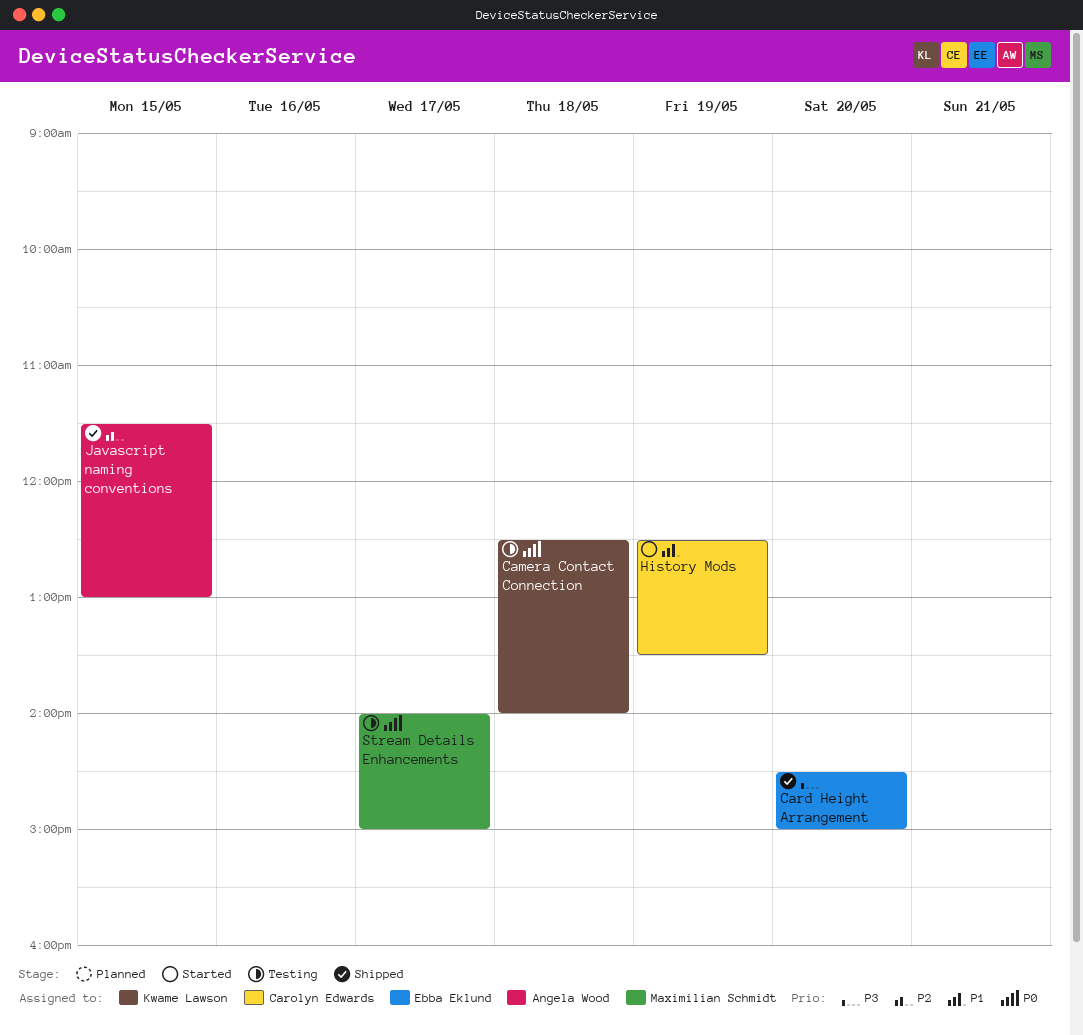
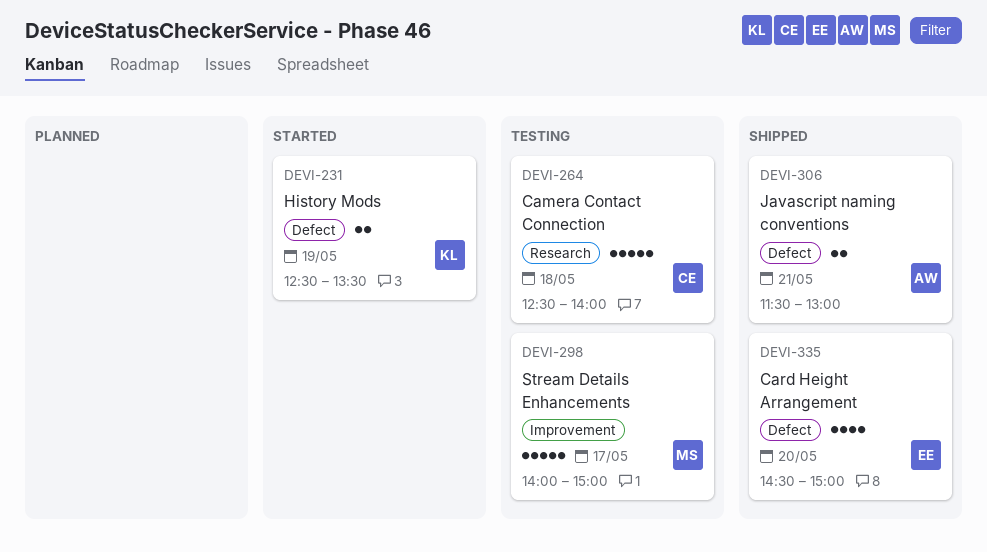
Camera Contact Connection, owner: Kwame Lawson -> Carolyn Edwards
History Mods, owner: Carolyn Edwards -> Kwame Lawson
Javascript naming conventions, day: May 15 -> May 21

